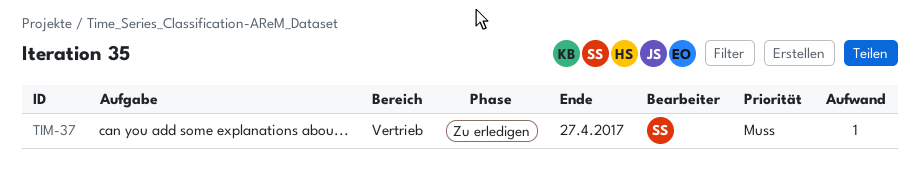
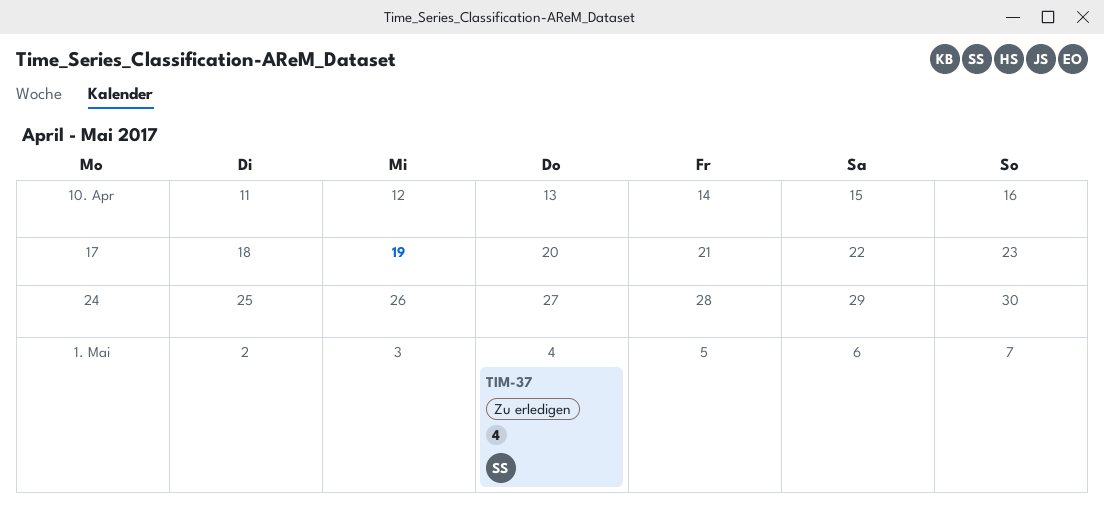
TIM-37, estimate: 1 -> 4
TIM-37, due: Apr 27 -> May 4

